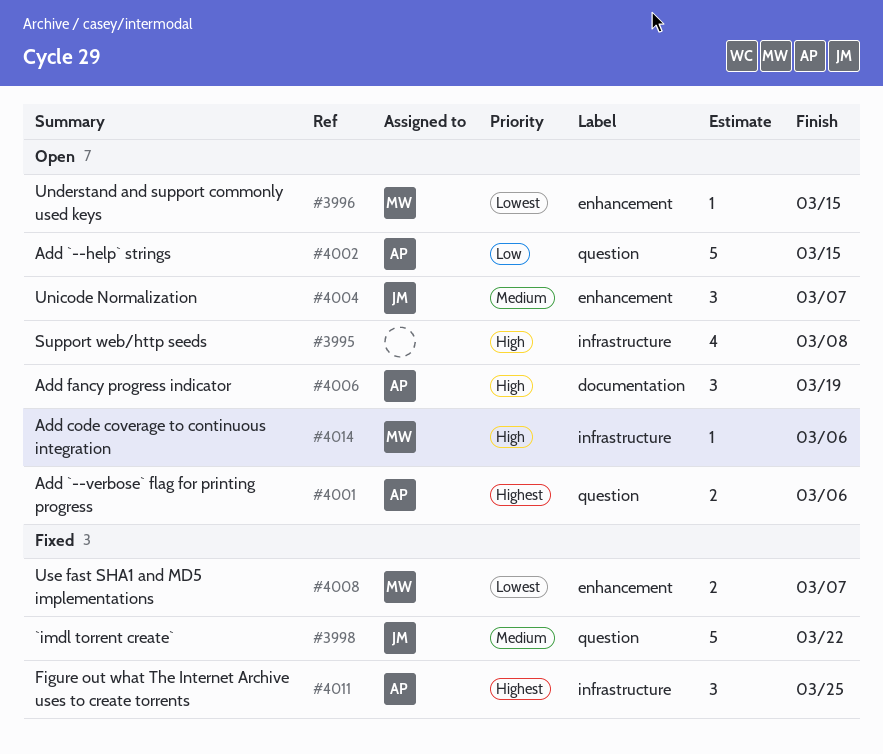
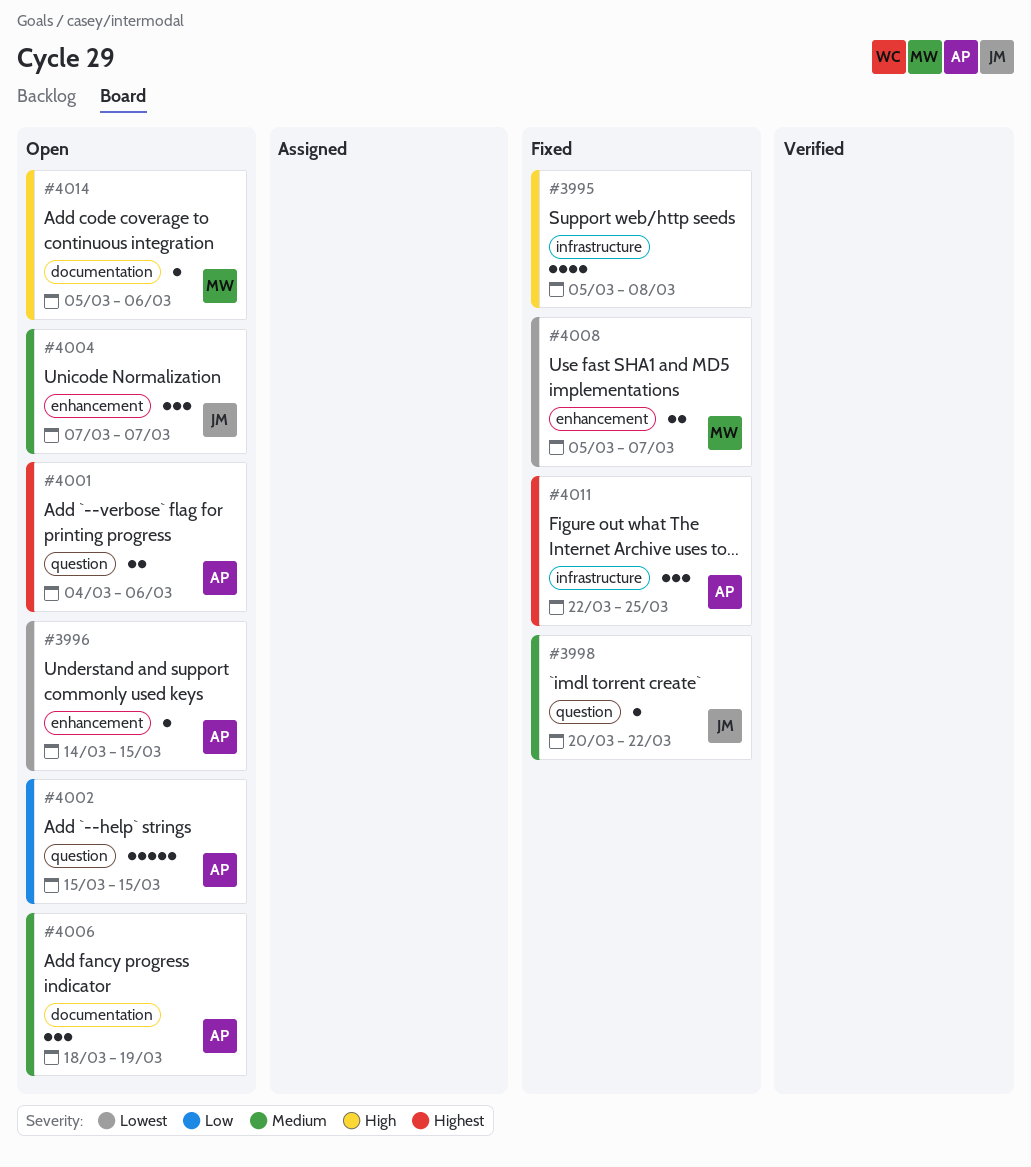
#3995, status: Open -> Fixed
#3996, owner: MW -> AP
#3998, estimate: 5 -> 1
#4006, priority: High -> Medium
#4014, label: infrastructure -> documentation

